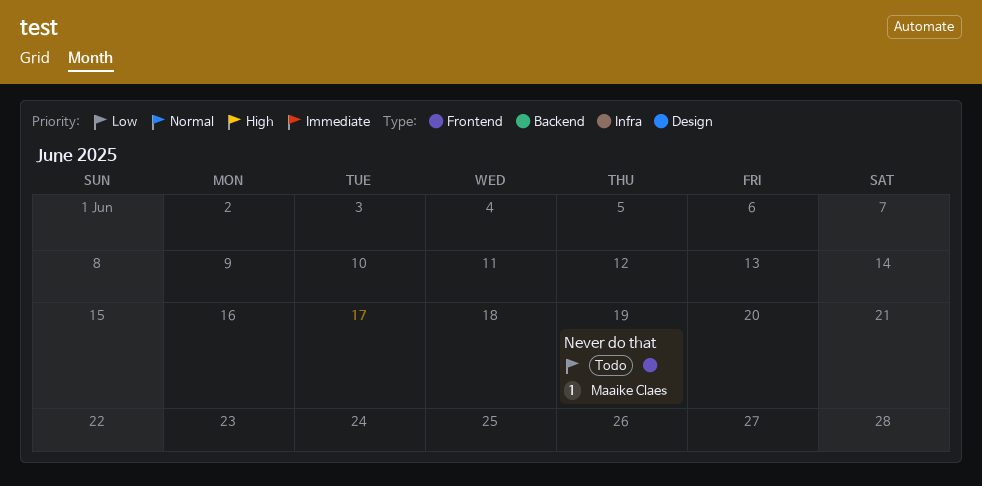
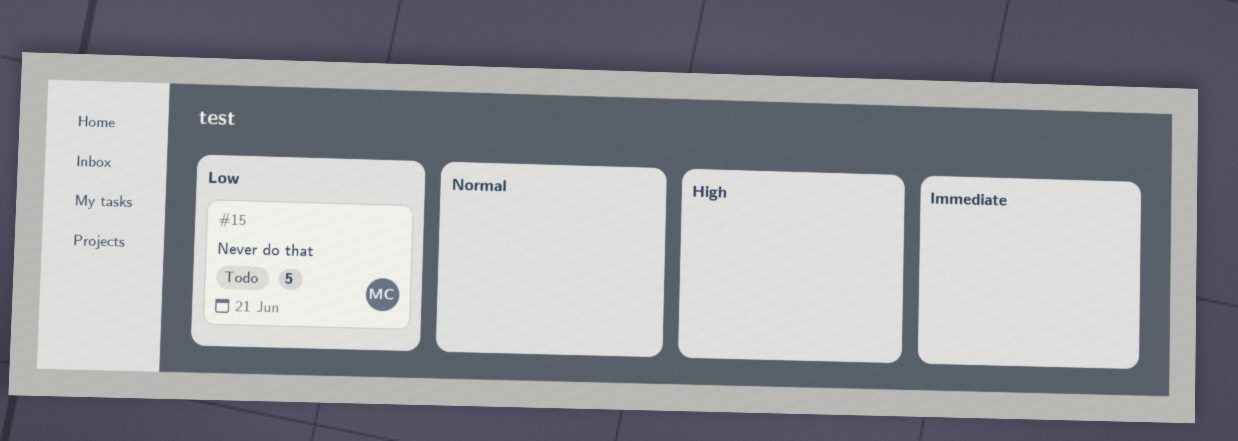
Never do that, estimate: 1 -> 5
Never do that, due: Jun 19 -> Jun 21

